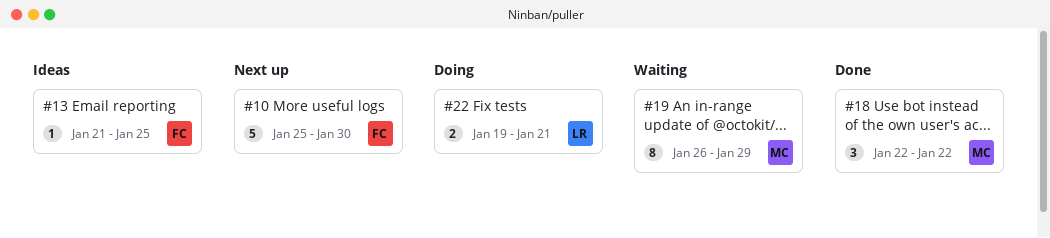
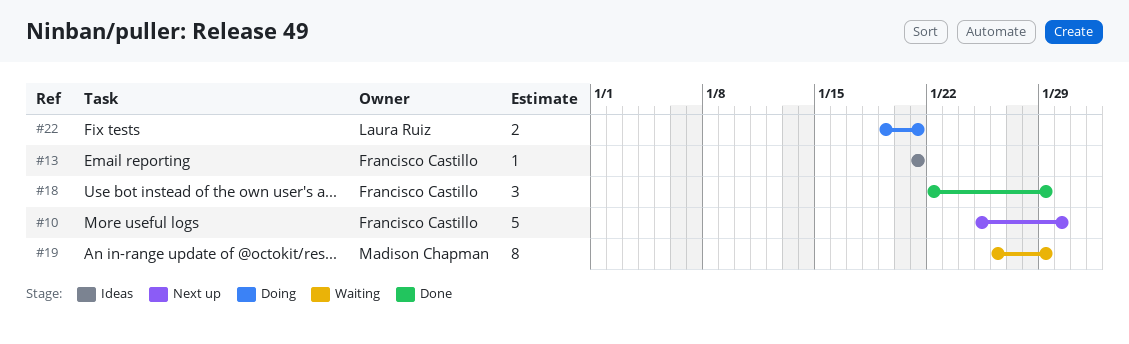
#13, due: Jan 25 -> Jan 21
#18, owner: Madison Chapman -> Francisco Castillo
#18, due: Jan 22 -> Jan 29

